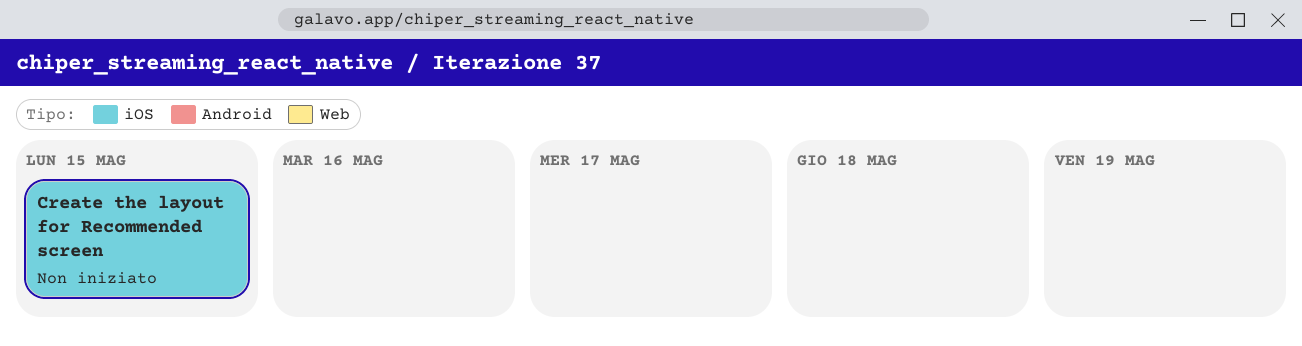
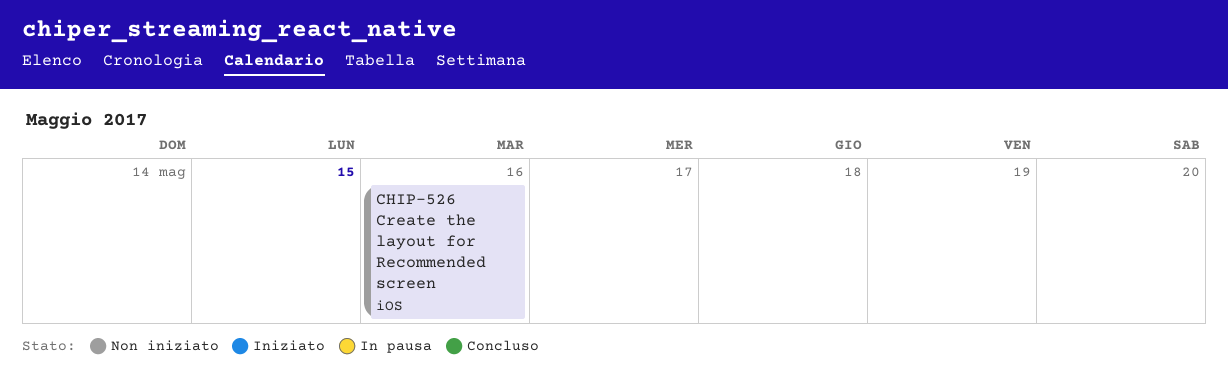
Create the layout for Recommended screen, due: May 15 -> May 16

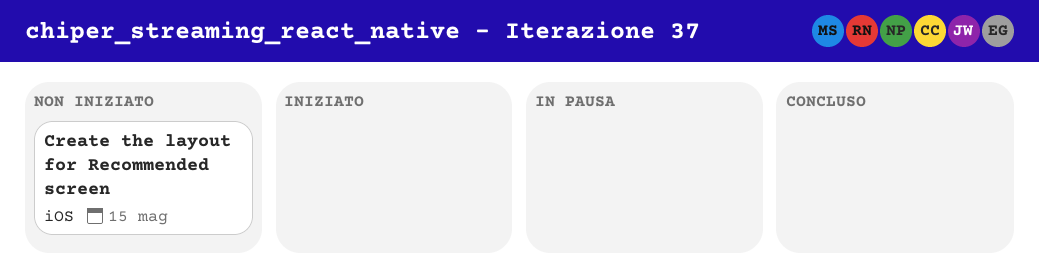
Create the layout for Recommended screen, due: May 16 -> May 15

